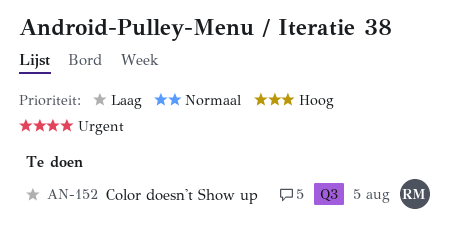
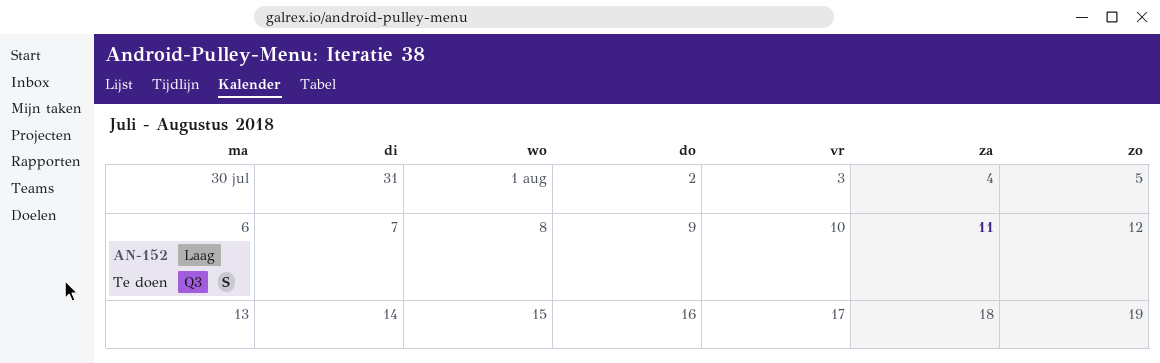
AN-152, due: Aug 5 -> Aug 6

